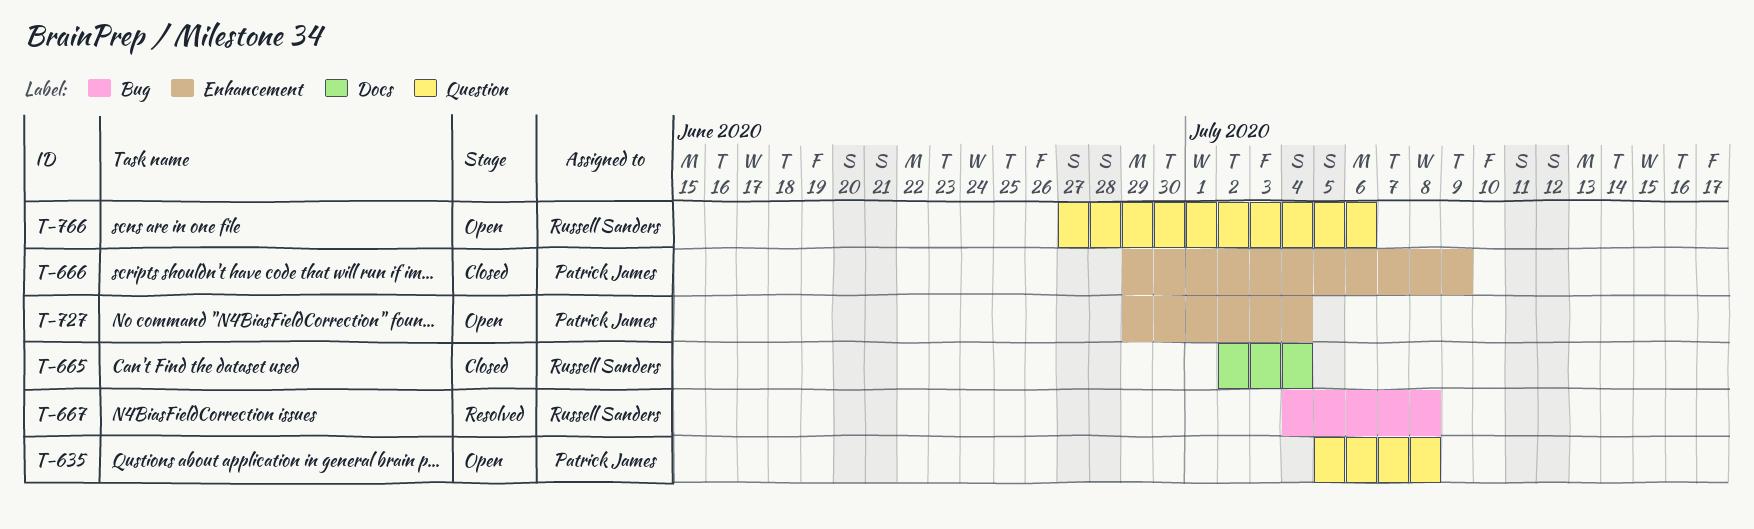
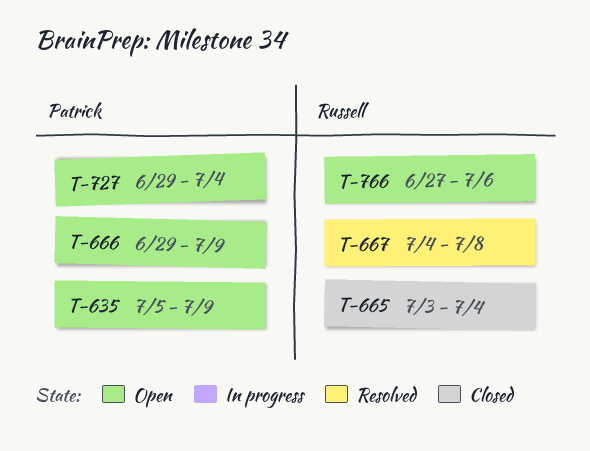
T-635, due: Jul 8 -> Jul 9
T-665, start: Jul 2 -> Jul 3
T-666, status: Closed -> Open

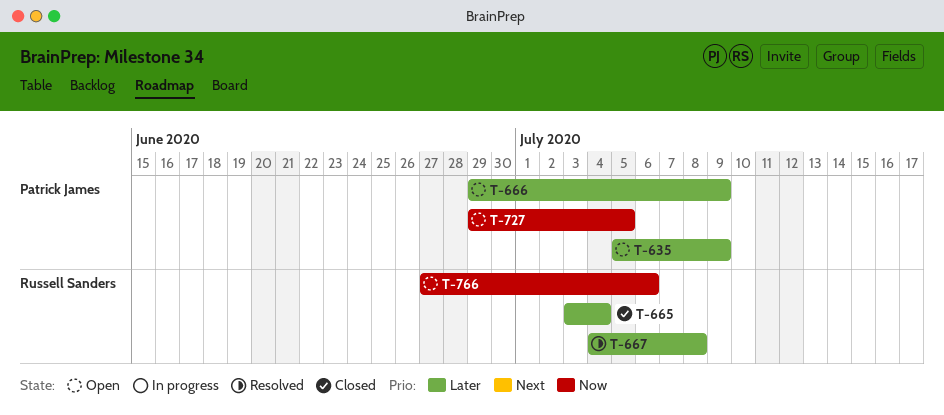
T-727, due: Jul 4 -> Jul 5

